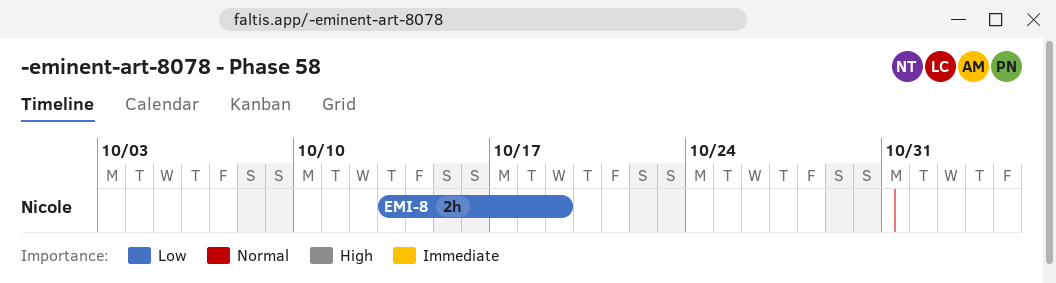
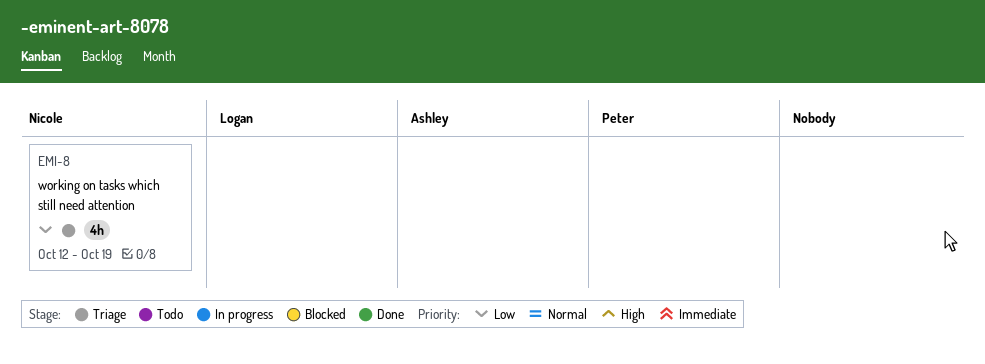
EMI-8, estimate: 2h -> 4h
EMI-8, start: Oct 13 -> Oct 12

